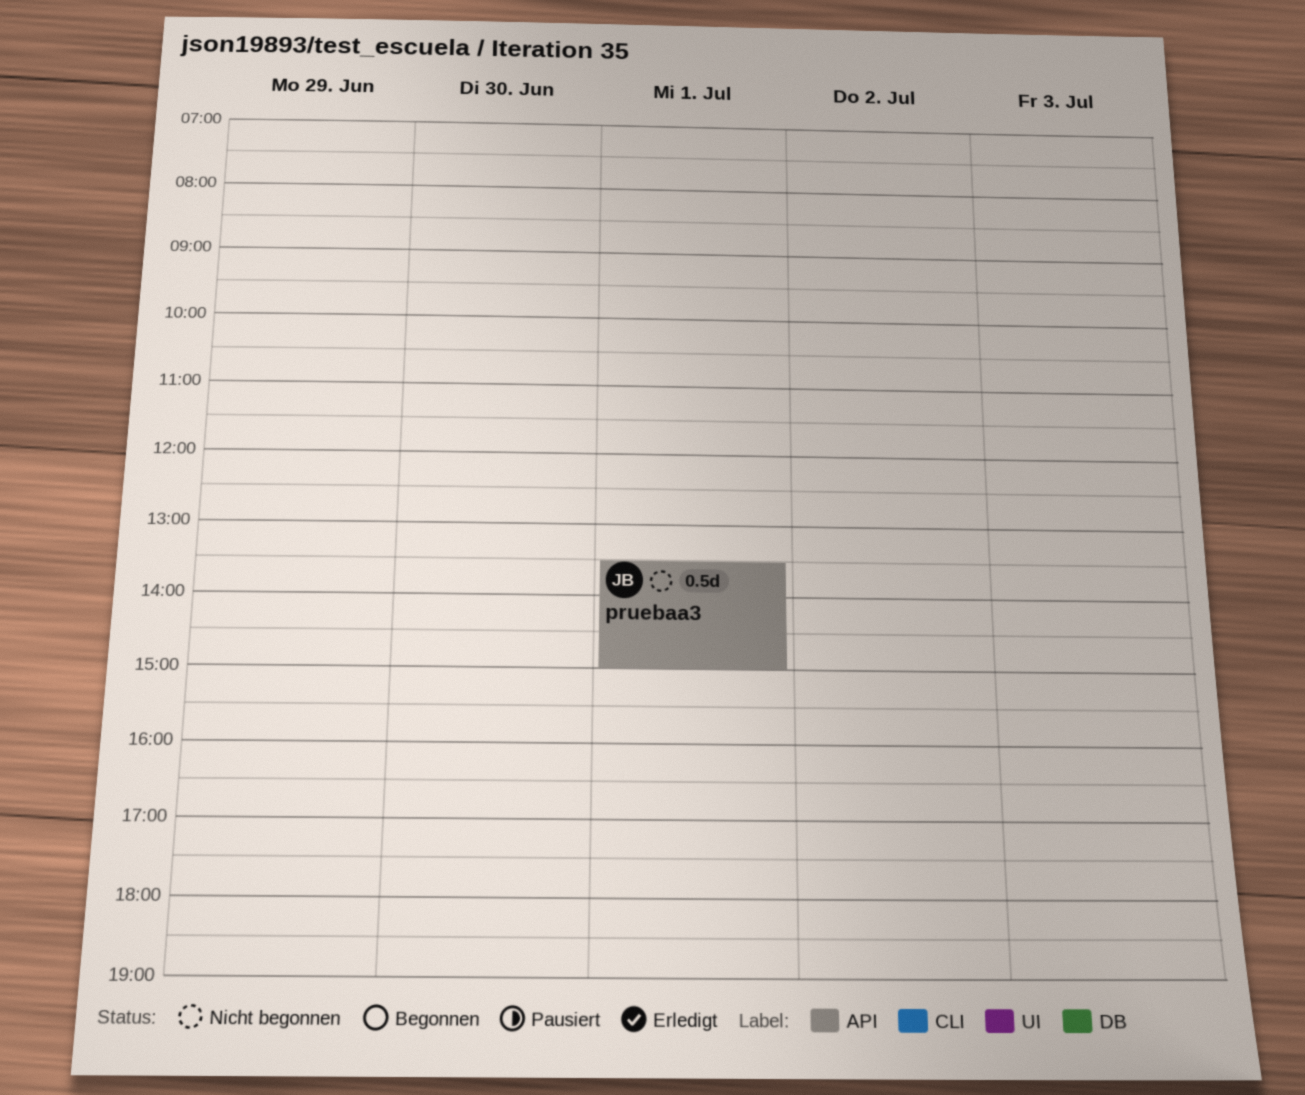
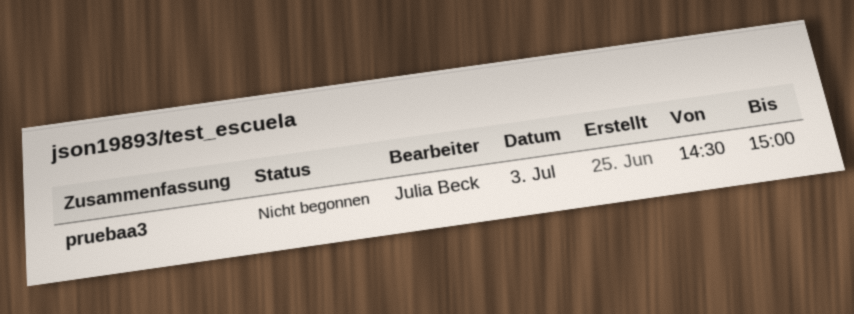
pruebaa3, day: Jul 1 -> Jul 3
pruebaa3, begins: 13:30 -> 14:30

